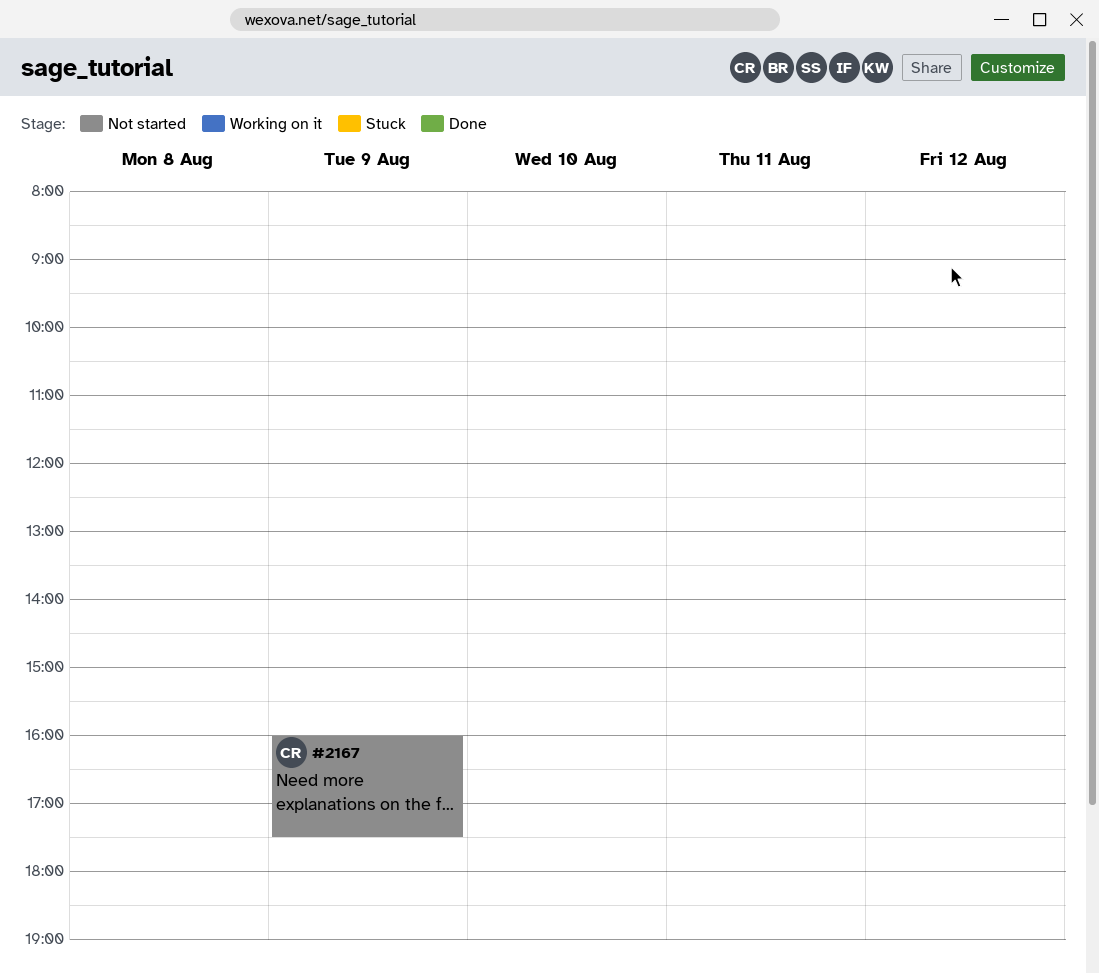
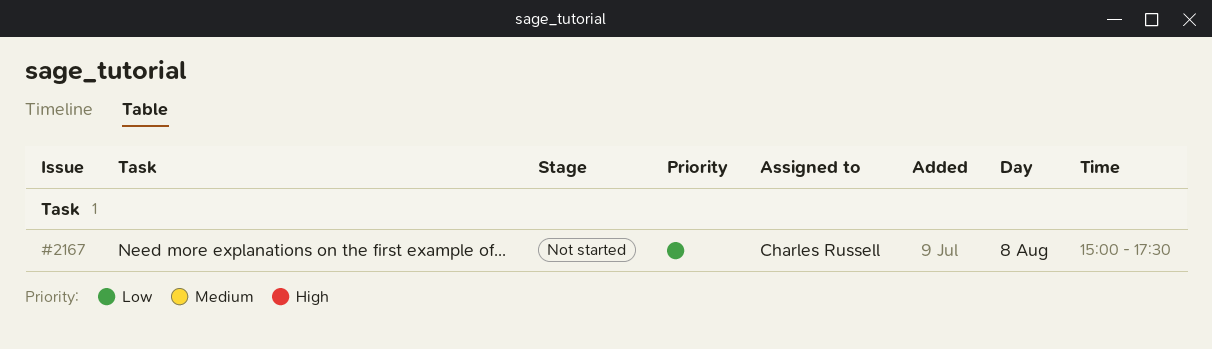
#2167, day: Aug 9 -> Aug 8
#2167, begins: 16:00 -> 15:00

